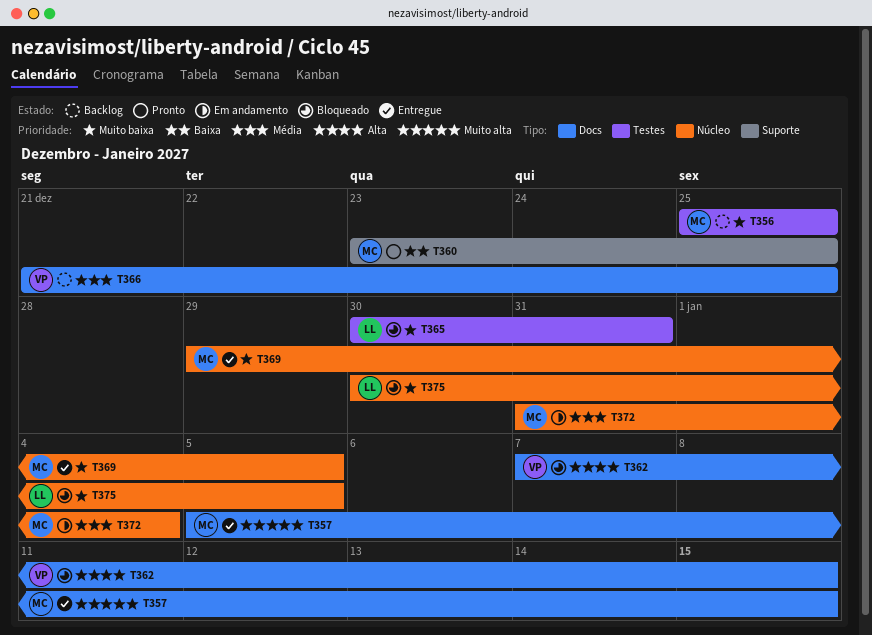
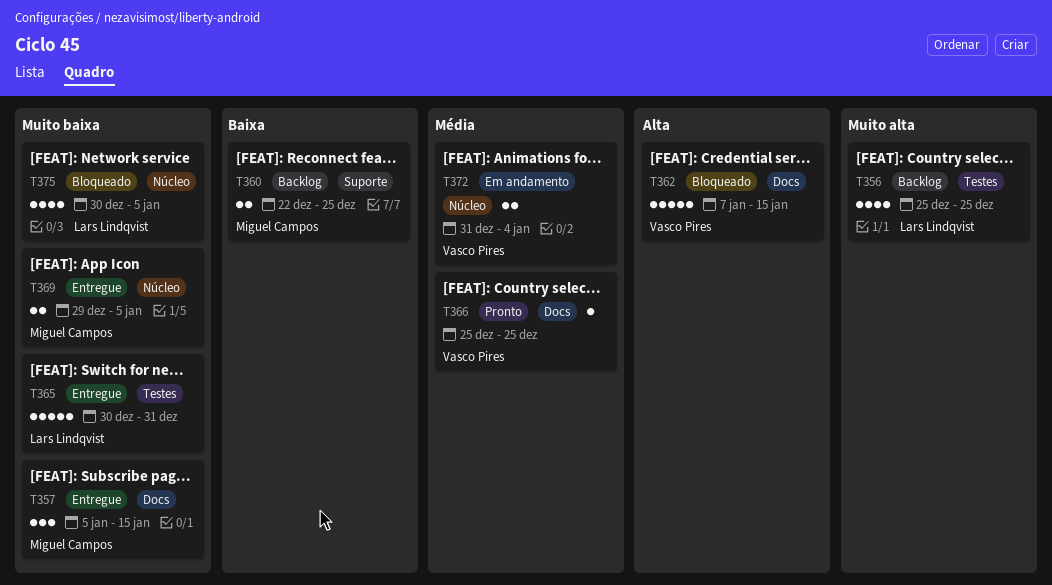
T356, owner: Miguel Campos -> Lars Lindqvist
T356, priority: Muito baixa -> Muito alta
T357, priority: Muito alta -> Muito baixa
T360, status: Pronto -> Backlog
T360, start: Dec 23 -> Dec 22
T365, status: Bloqueado -> Entregue
T366, status: Backlog -> Pronto
T366, start: Dec 21 -> Dec 25
T372, owner: Miguel Campos -> Vasco Pires

